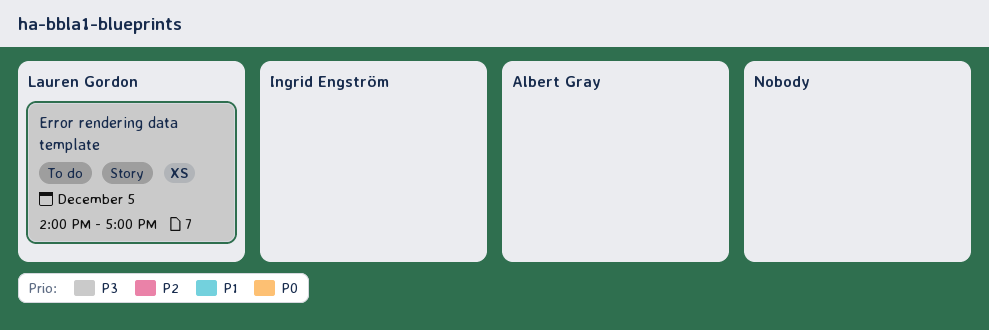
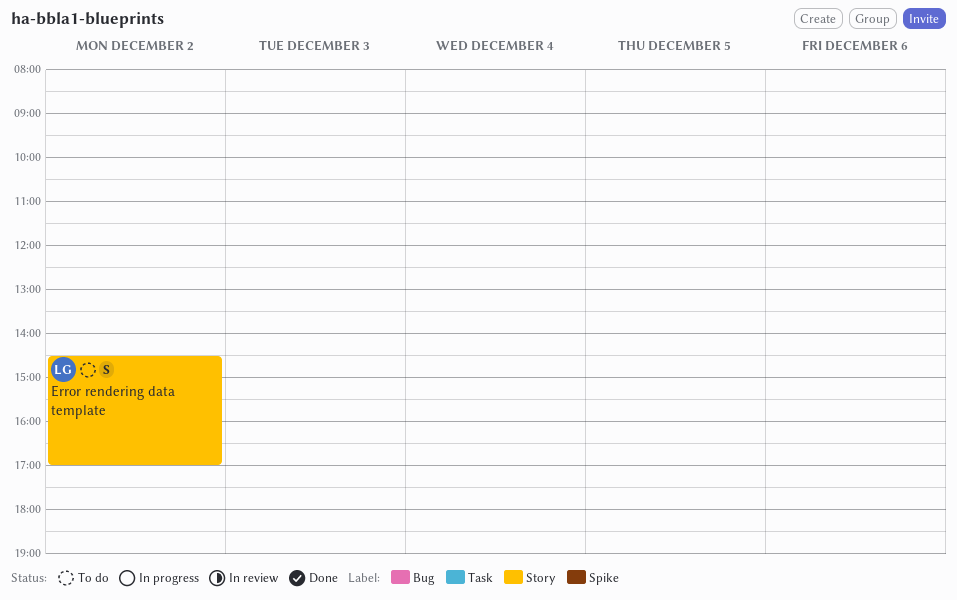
Error rendering data template, estimate: XS -> S
Error rendering data template, day: Dec 5 -> Dec 2
Error rendering data template, begins: 14:00 -> 14:30

